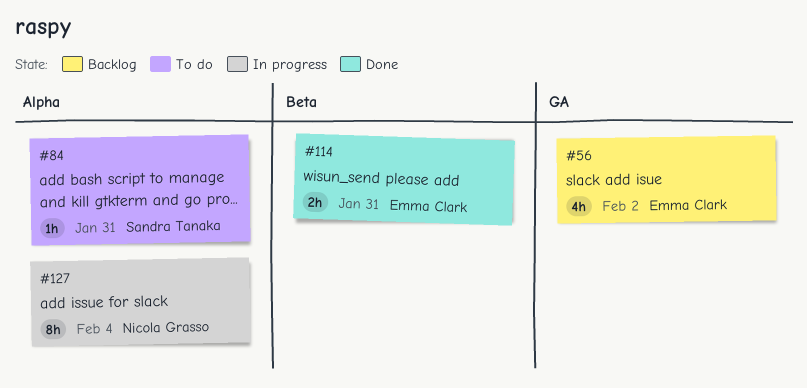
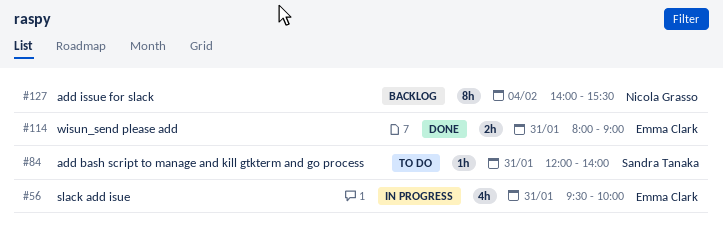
#56, status: Backlog -> In progress
#56, day: Feb 2 -> Jan 31
#127, status: In progress -> Backlog

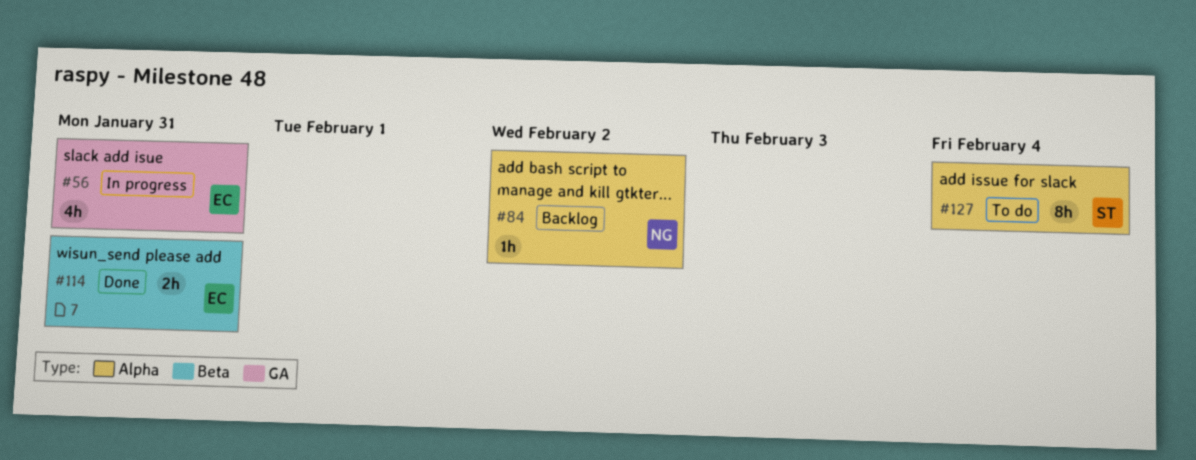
#84, status: To do -> Backlog
#84, owner: Sandra Tanaka -> Nicola Grasso
#84, day: Jan 31 -> Feb 2
#127, status: Backlog -> To do
#127, owner: Nicola Grasso -> Sandra Tanaka

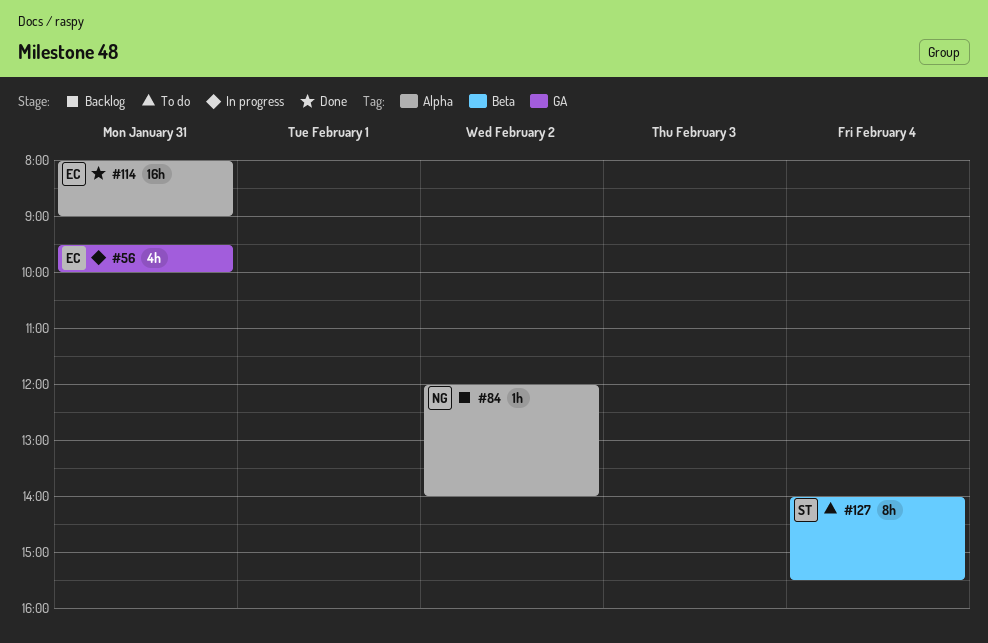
#114, label: Beta -> Alpha
#114, estimate: 2h -> 16h
#127, label: Alpha -> Beta

